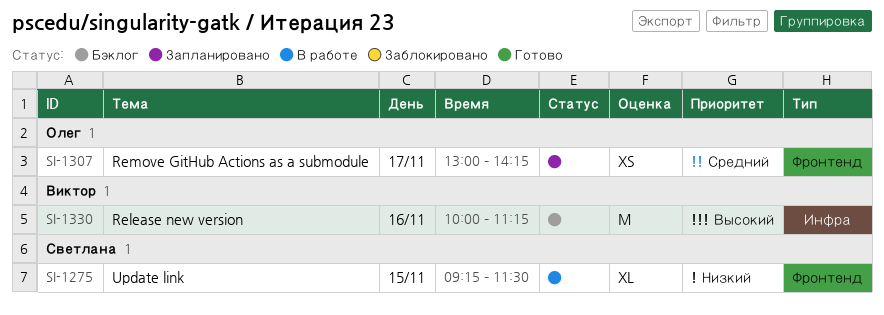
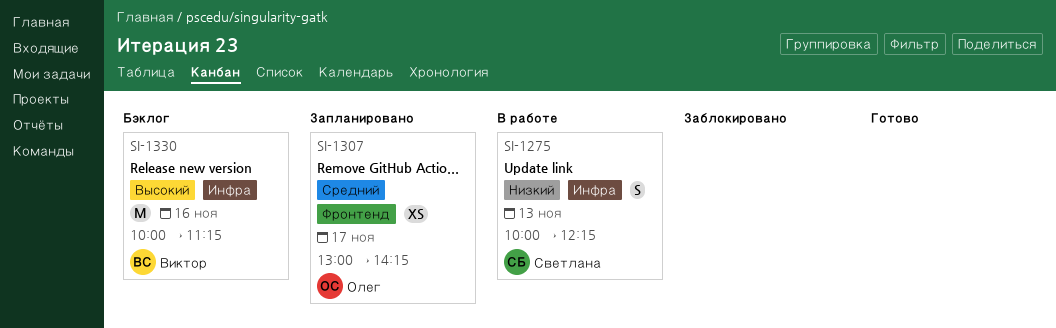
SI-1275, label: Фронтенд -> Инфра
SI-1275, estimate: XL -> S
SI-1275, day: Nov 15 -> Nov 13
SI-1275, begins: 09:15 -> 10:00
SI-1275, ends: 11:30 -> 12:15

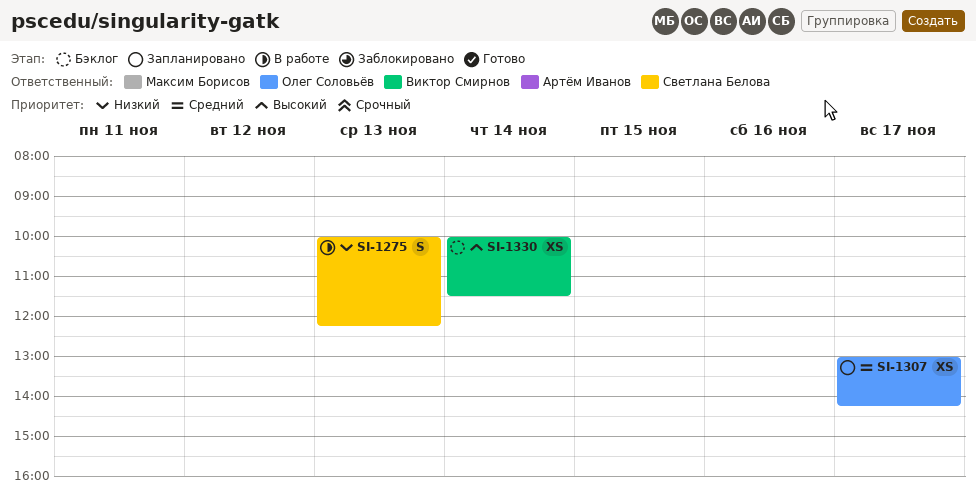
SI-1330, estimate: M -> XS
SI-1330, day: Nov 16 -> Nov 14
SI-1330, ends: 11:15 -> 11:30

